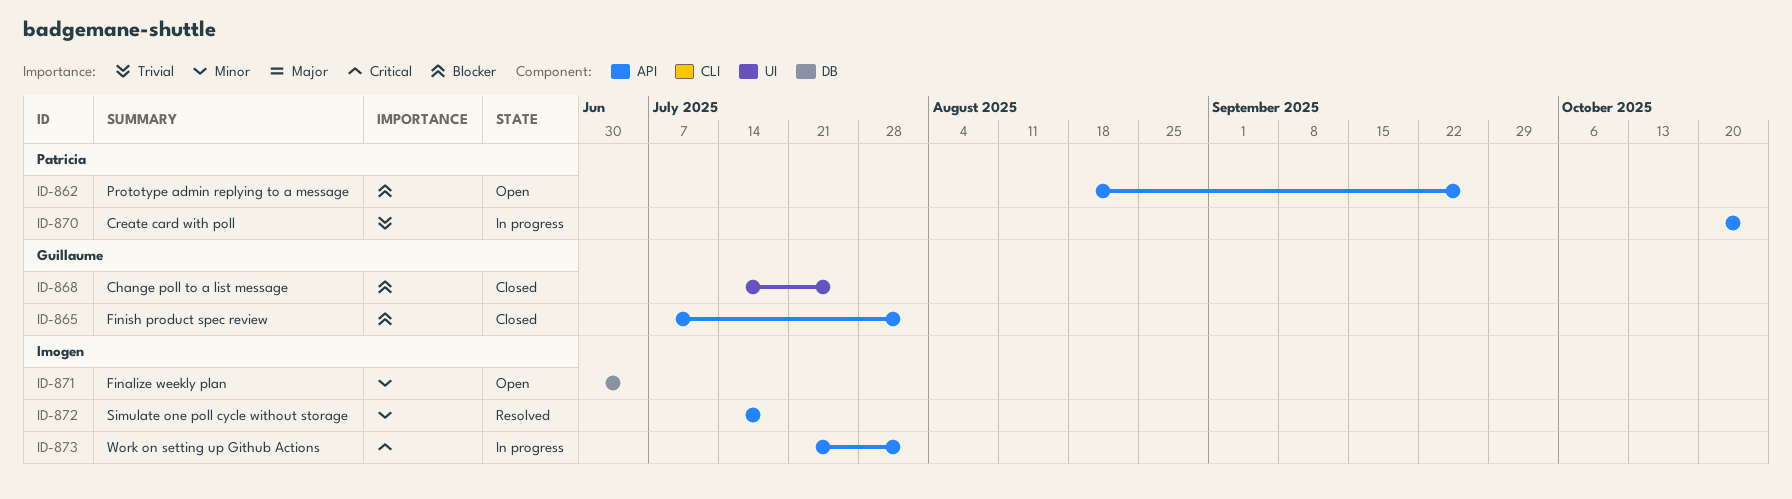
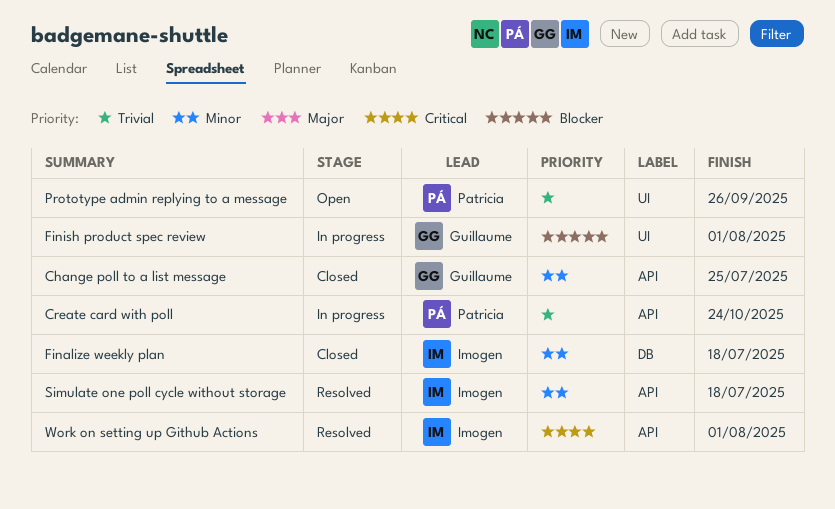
Change poll to a list message, priority: Blocker -> Minor
Change poll to a list message, label: UI -> API
Finalize weekly plan, status: Open -> Closed
Finalize weekly plan, due: Jul 4 -> Jul 18
Finish product spec review, status: Closed -> In progress
Finish product spec review, label: API -> UI
Prototype admin replying to a message, priority: Blocker -> Trivial
Prototype admin replying to a message, label: API -> UI
Work on setting up Github Actions, status: In progress -> Resolved

